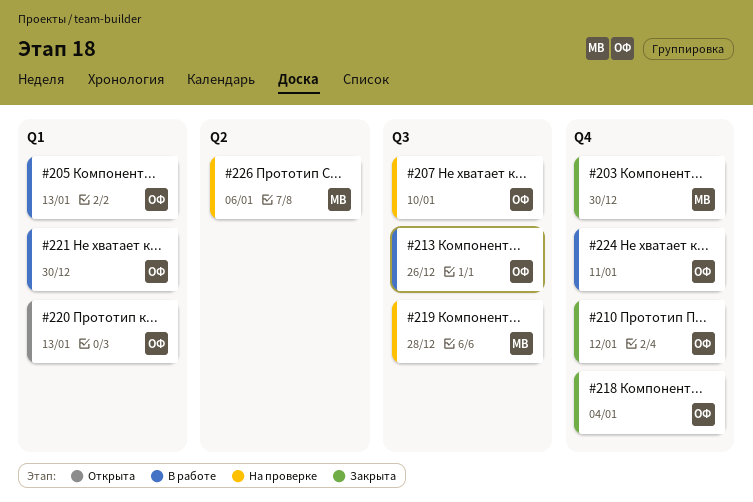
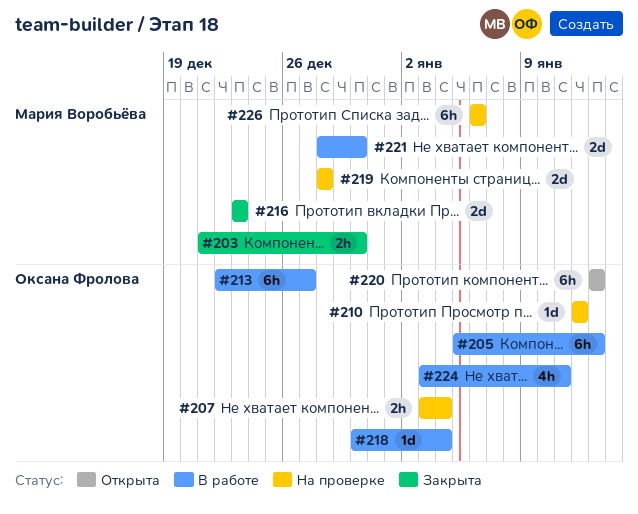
#207, due: Jan 10 -> Jan 4
#210, status: Закрыта -> На проверке
#213, due: Dec 26 -> Dec 27
#216: none -> present
#218, status: Закрыта -> В работе
#221, owner: Оксана Фролова -> Мария Воробьёва

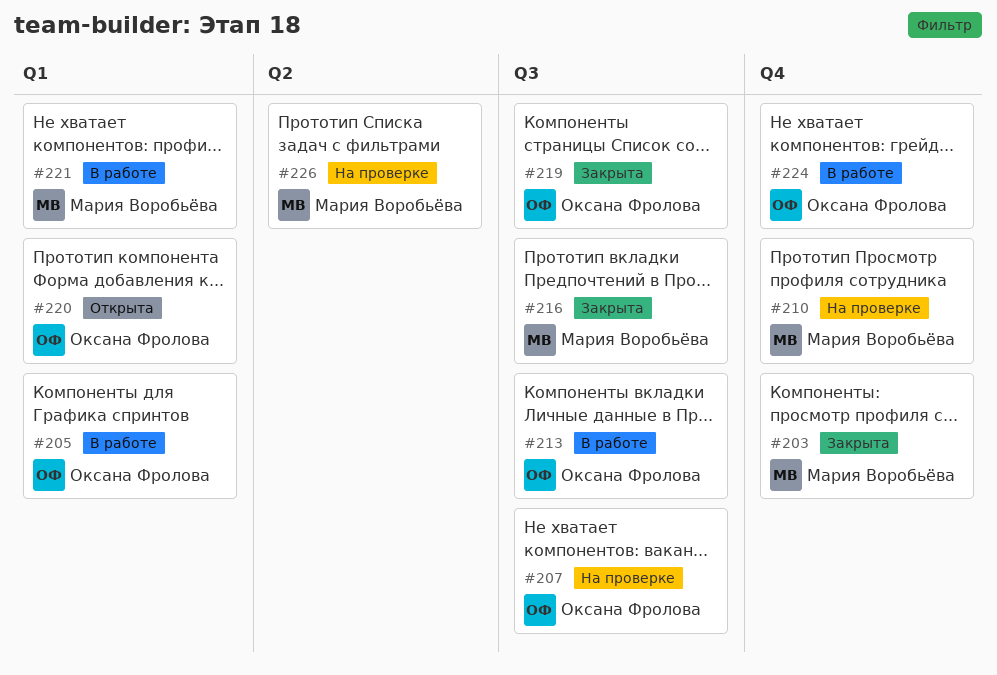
#210, owner: Оксана Фролова -> Мария Воробьёва
#218: present -> none
#219, status: На проверке -> Закрыта
#219, owner: Мария Воробьёва -> Оксана Фролова

